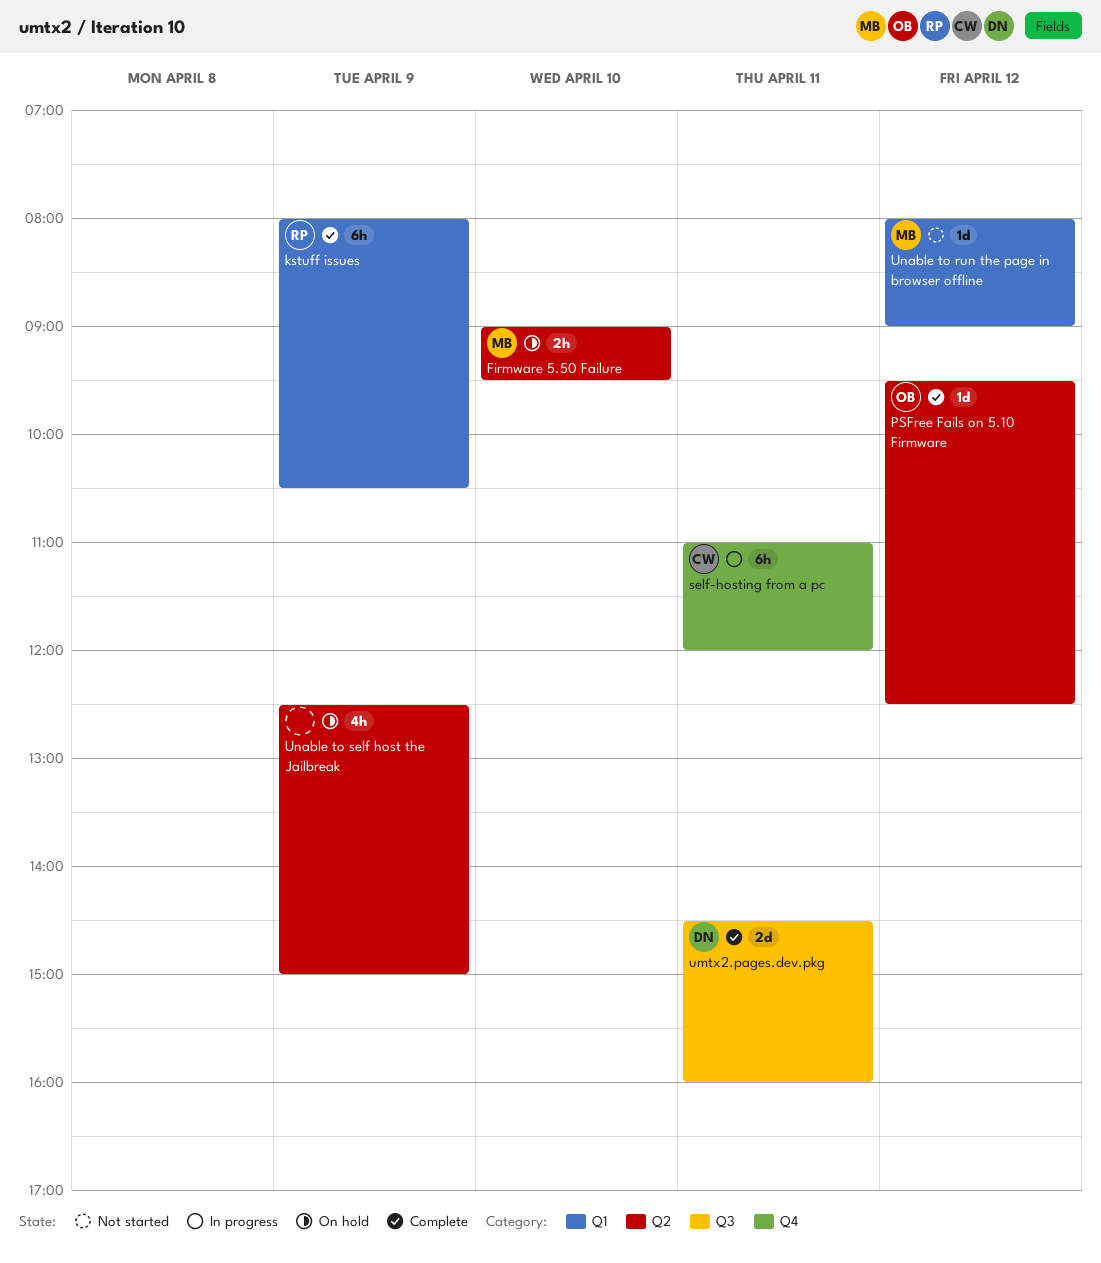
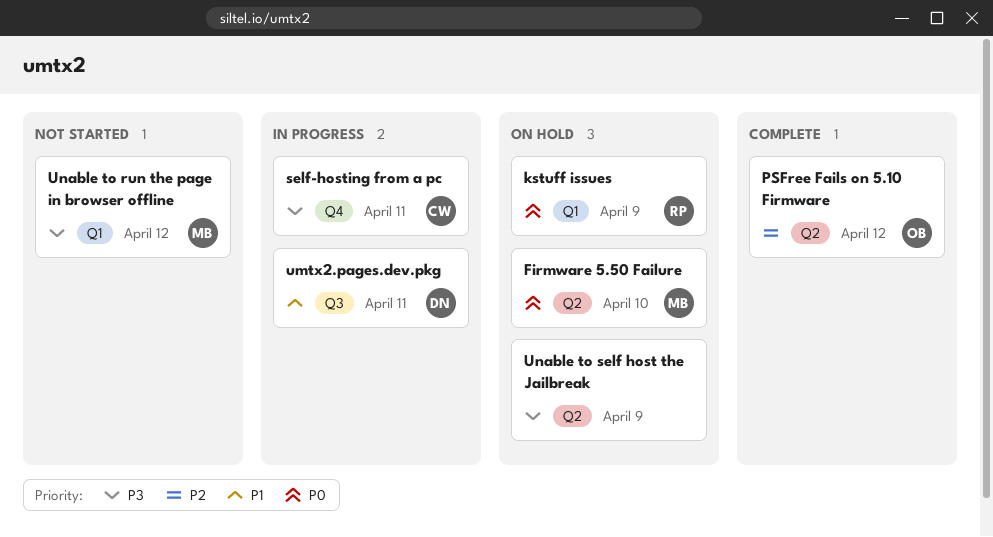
kstuff issues, status: Complete -> On hold
umtx2.pages.dev.pkg, status: Complete -> In progress

